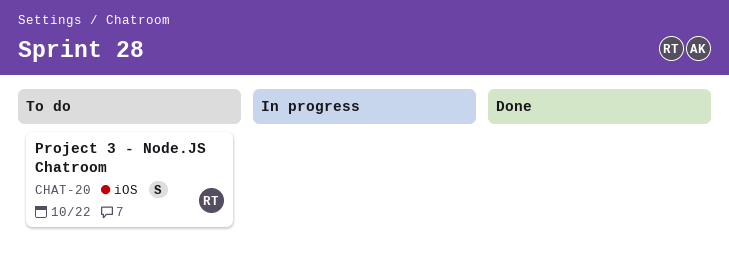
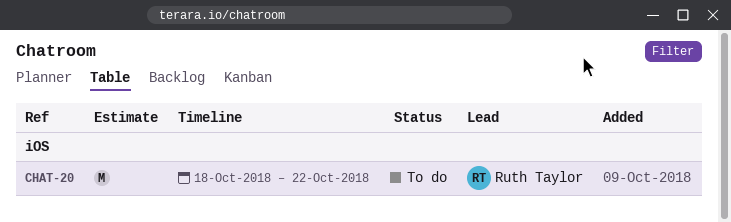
CHAT-20, estimate: S -> M

